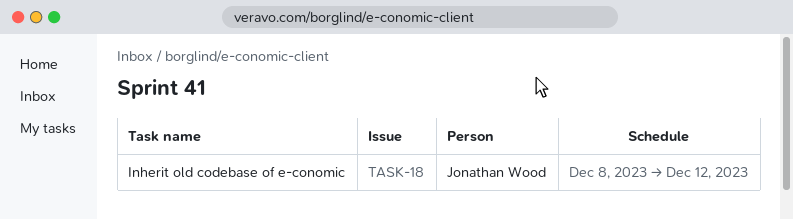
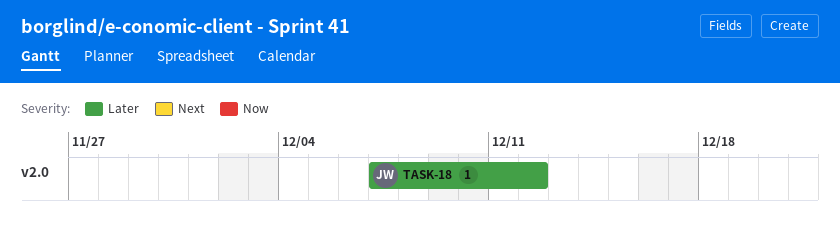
TASK-18, start: Dec 8 -> Dec 7

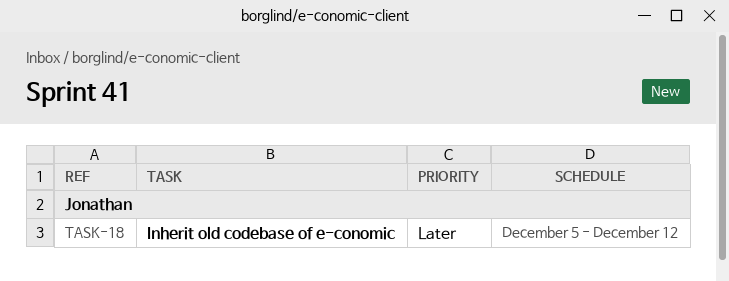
TASK-18, start: Dec 7 -> Dec 5

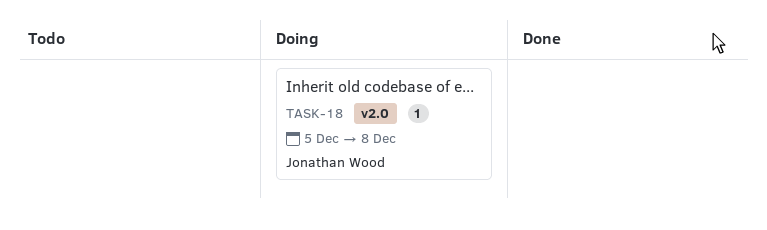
TASK-18, due: Dec 12 -> Dec 8

